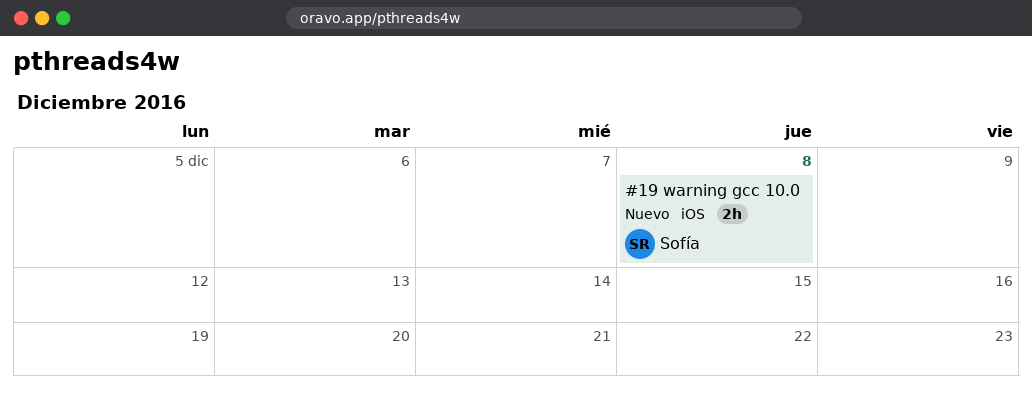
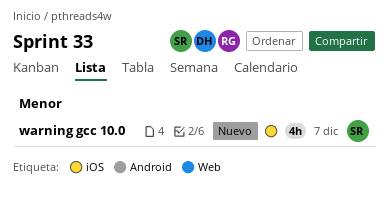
warning gcc 10.0, estimate: 2h -> 4h
warning gcc 10.0, due: Dec 8 -> Dec 7

